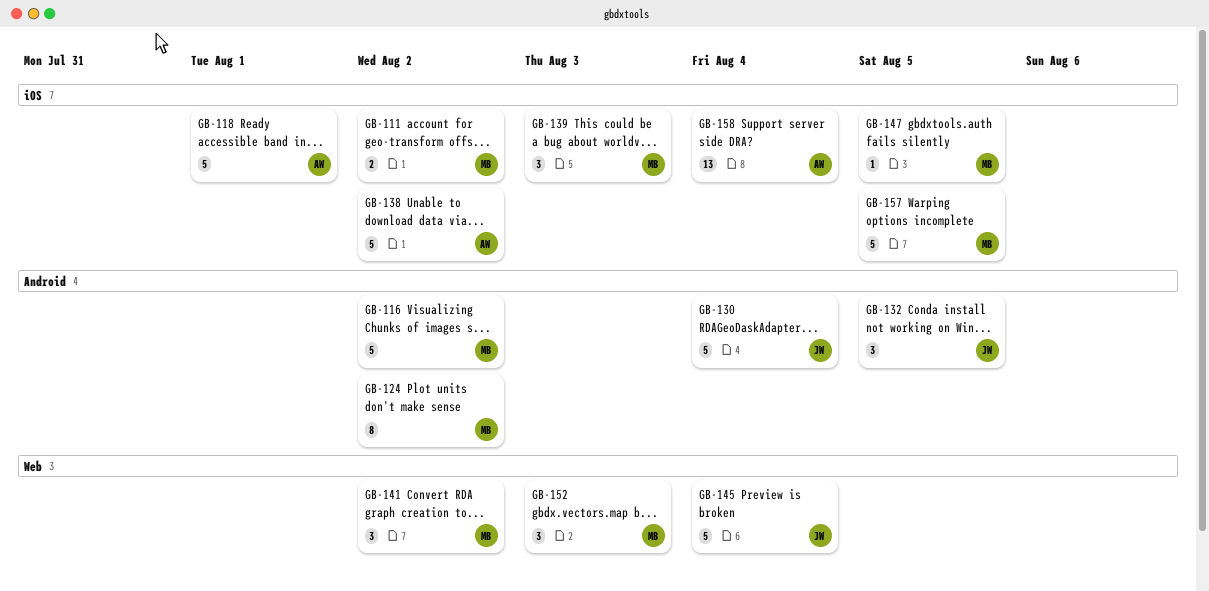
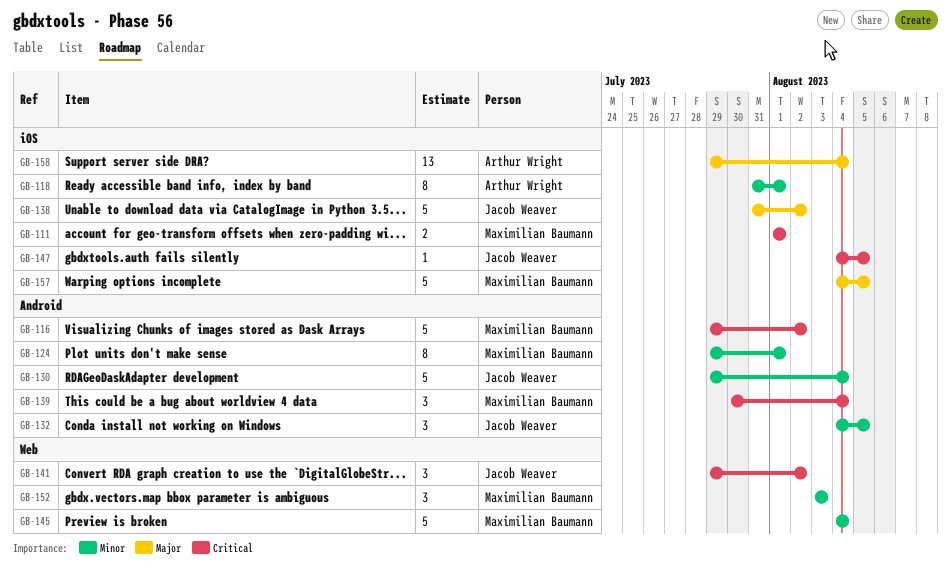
GB-111, due: Aug 2 -> Aug 1
GB-118, estimate: 5 -> 8
GB-124, due: Aug 2 -> Aug 1
GB-138, owner: Arthur Wright -> Jacob Weaver
GB-139, label: iOS -> Android
GB-139, due: Aug 3 -> Aug 4
GB-141, owner: Maximilian Baumann -> Jacob Weaver
GB-145, owner: Jacob Weaver -> Maximilian Baumann
GB-147, owner: Maximilian Baumann -> Jacob Weaver

